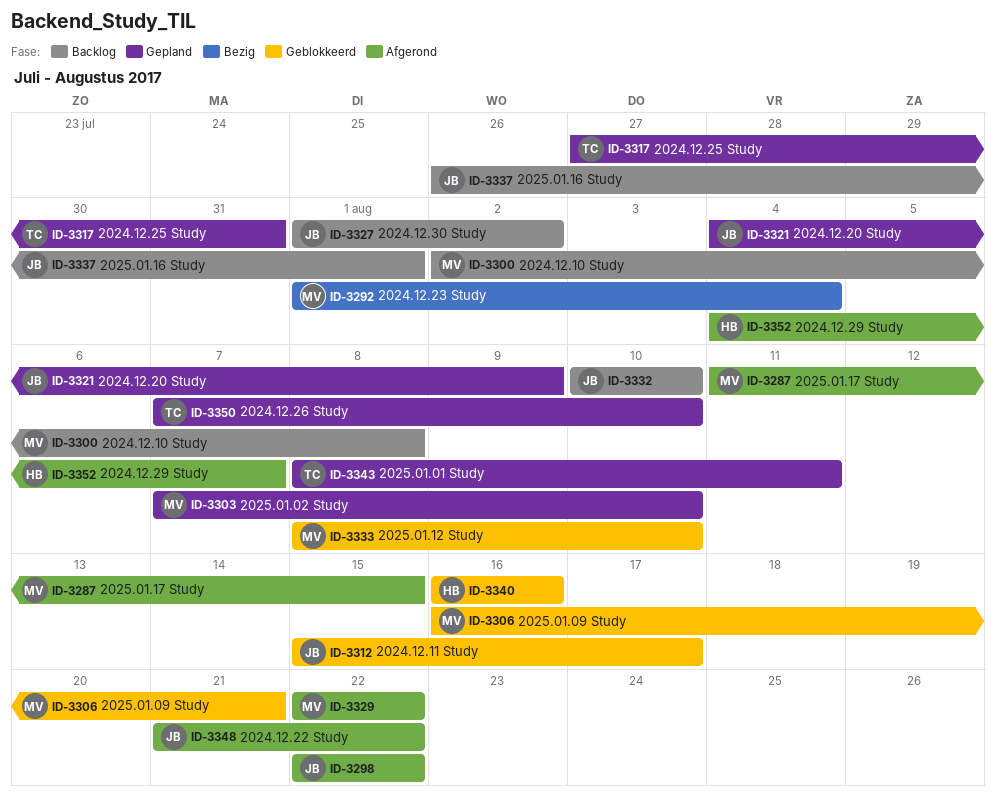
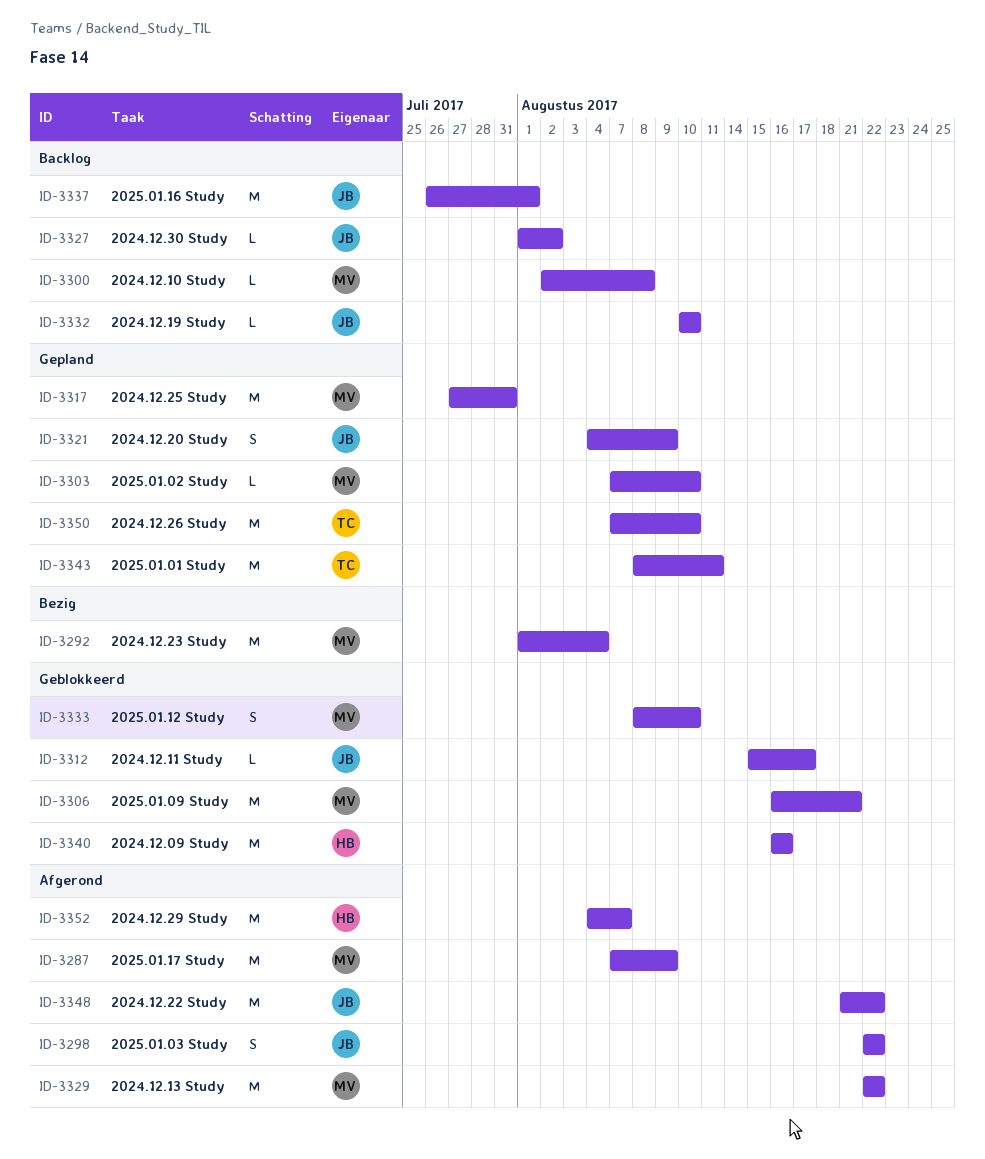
ID-3287, start: Aug 11 -> Aug 7
ID-3287, due: Aug 15 -> Aug 9
ID-3317, owner: TC -> MV

